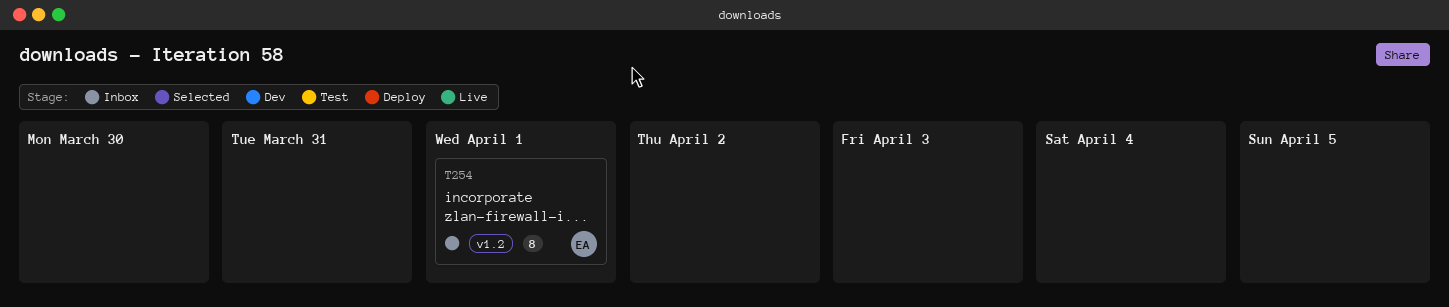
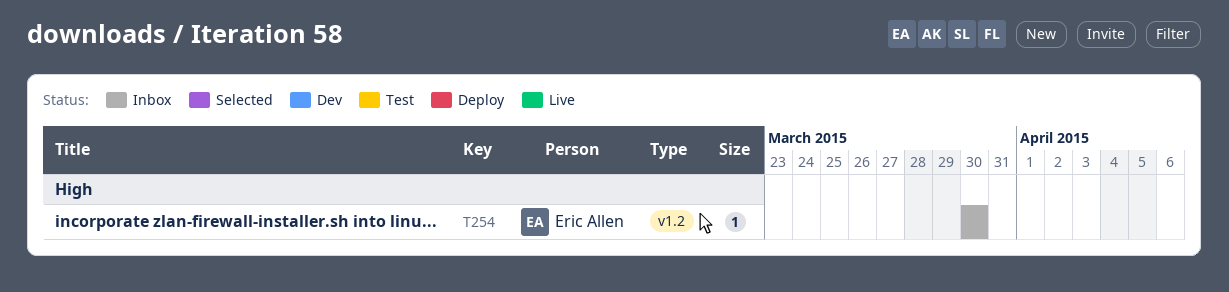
T254, estimate: 8 -> 1
T254, due: Apr 1 -> Mar 30

